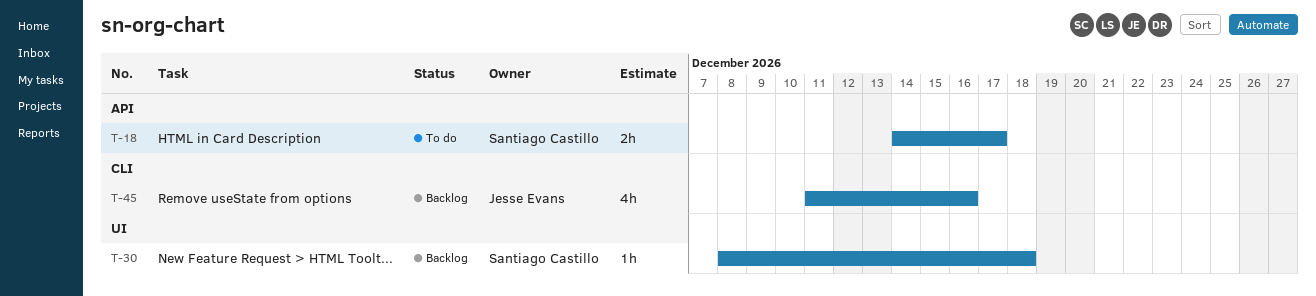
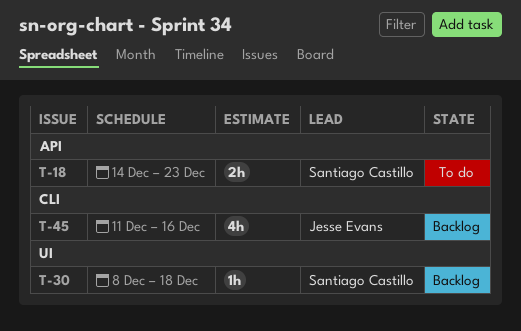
T-18, due: Dec 17 -> Dec 23

